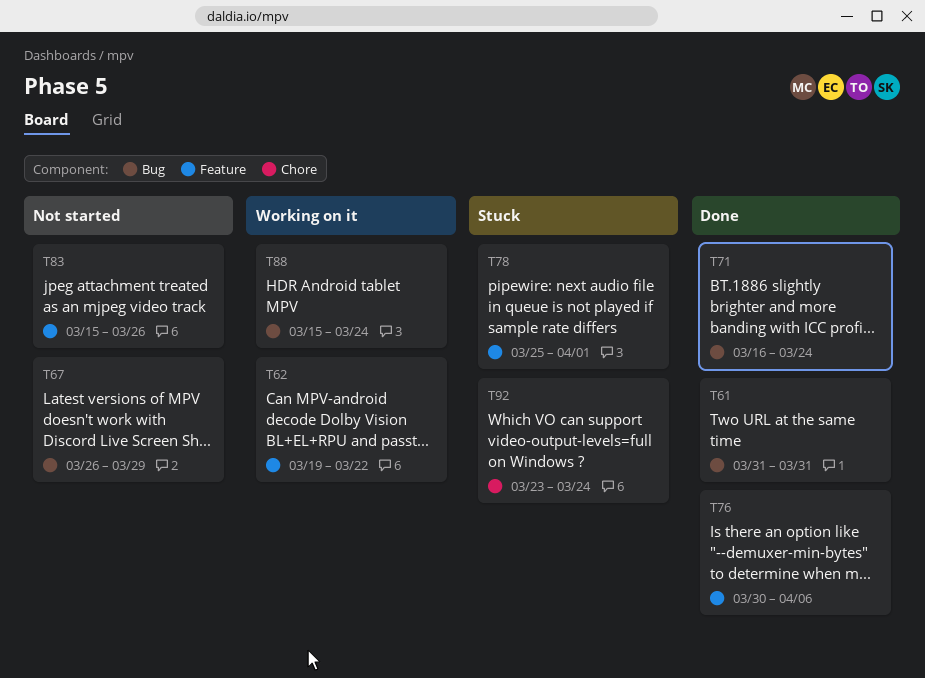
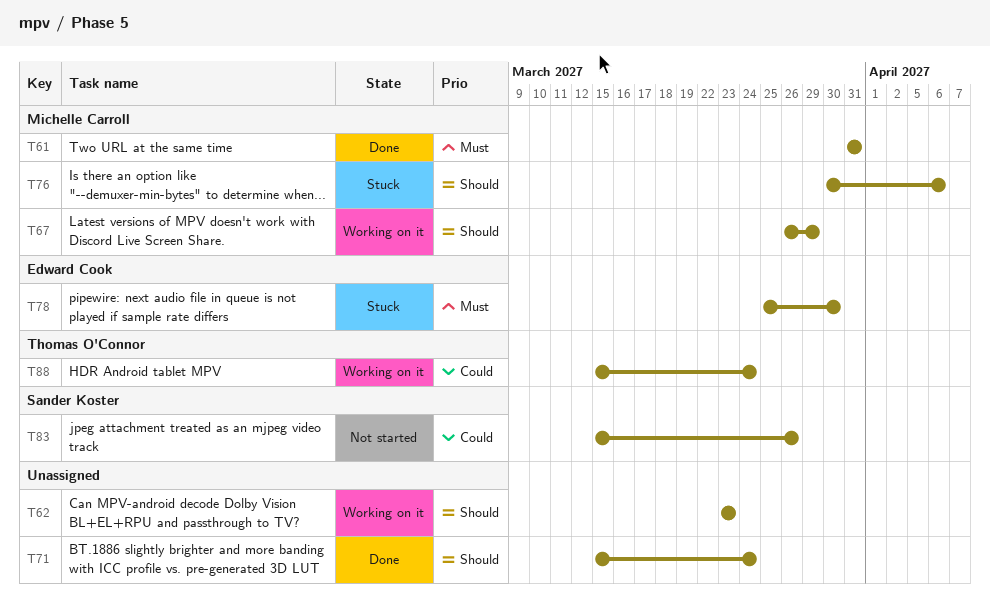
T62, start: Mar 19 -> Mar 23
T62, due: Mar 22 -> Mar 23
T67, status: Not started -> Working on it
T71, start: Mar 16 -> Mar 15
T76, status: Done -> Stuck
T78, due: Apr 1 -> Mar 30
T92: present -> none

